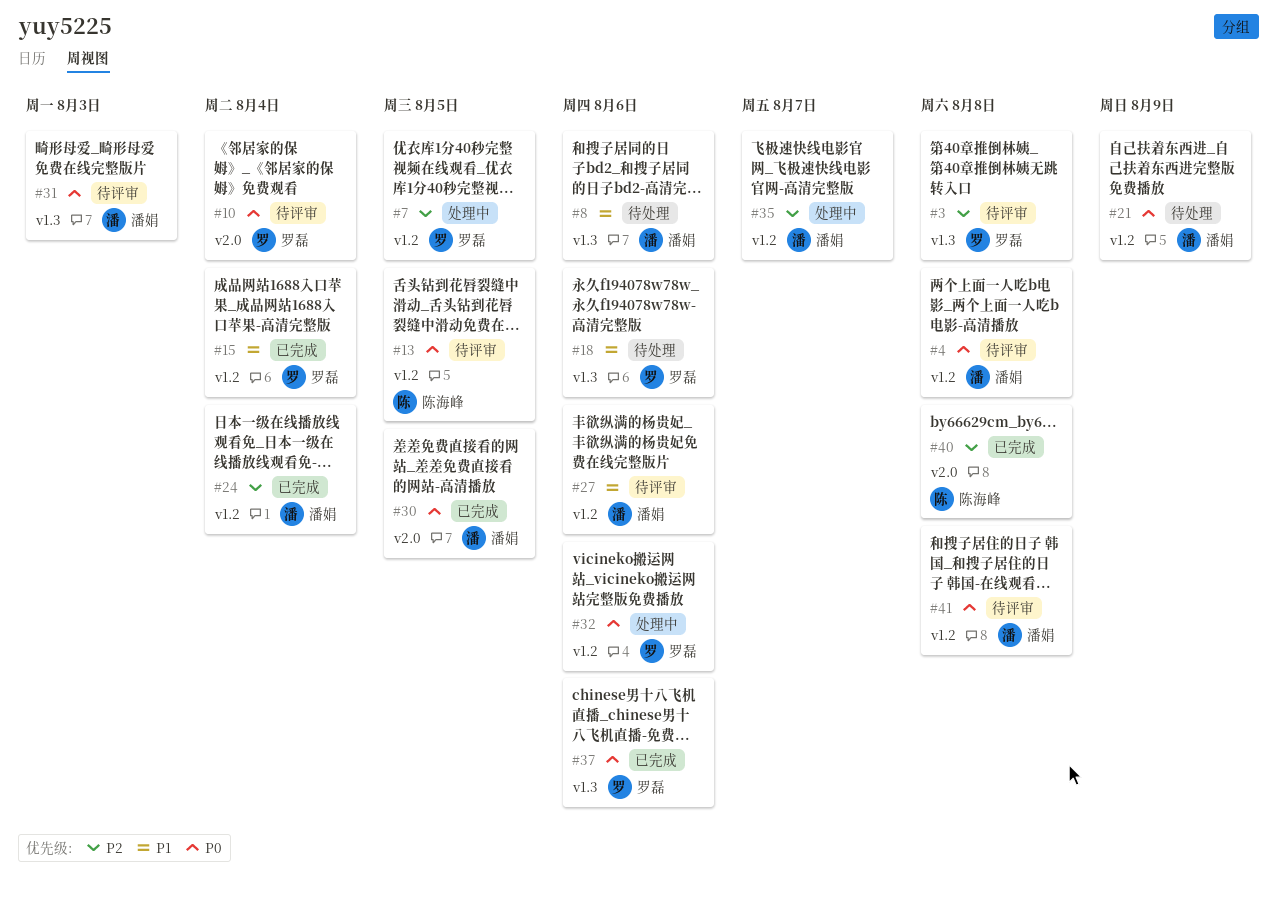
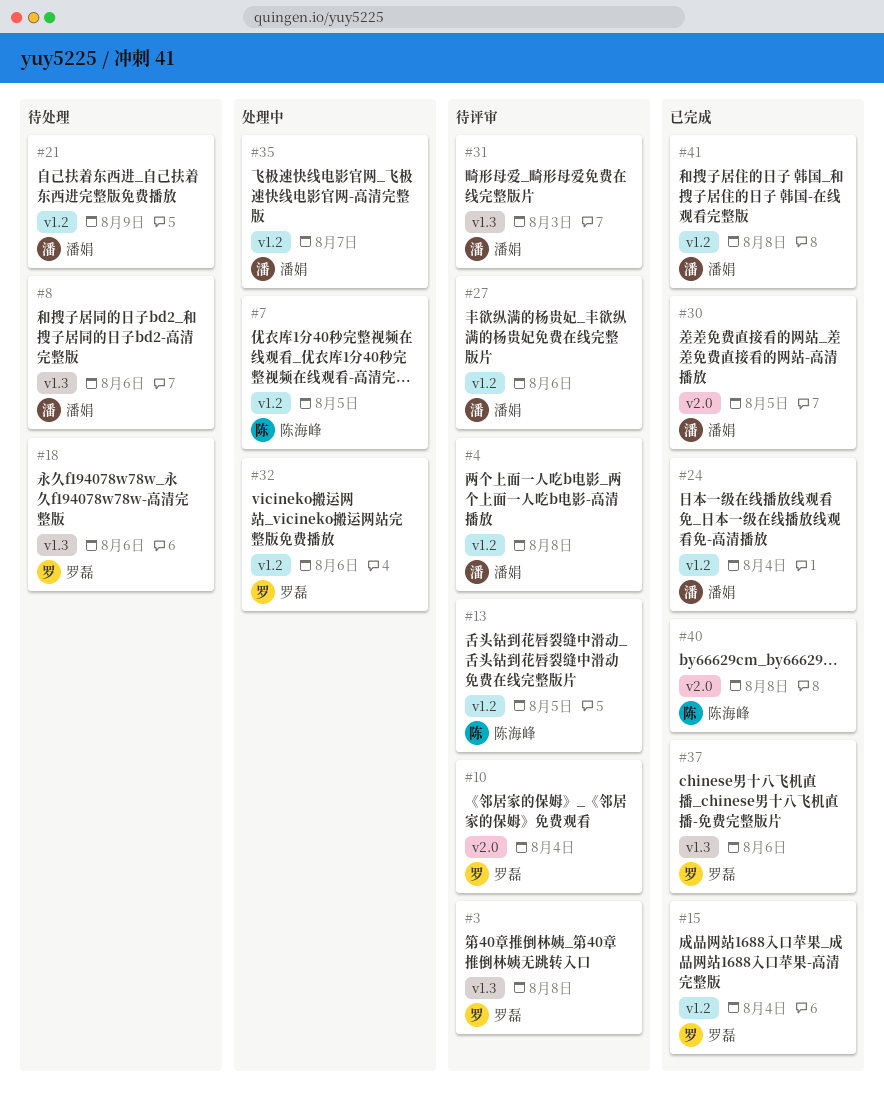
#7, owner: 罗磊 -> 陈海峰
#41, status: 待评审 -> 已完成

